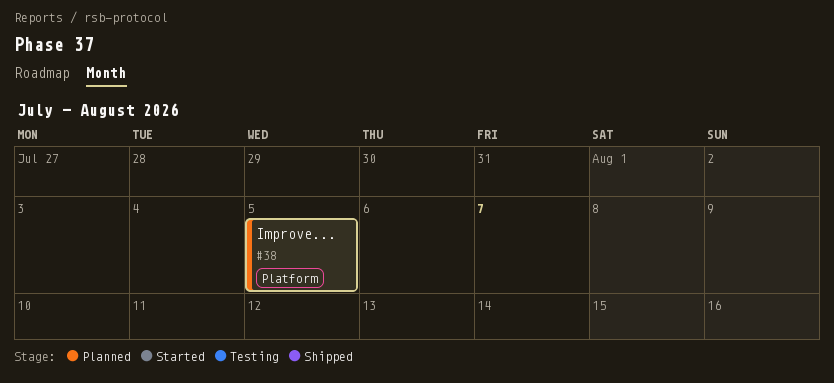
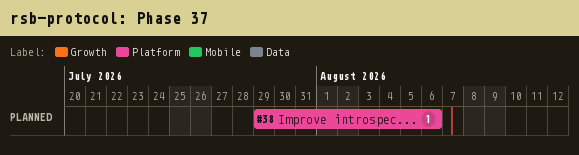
#38, due: Aug 5 -> Aug 6

